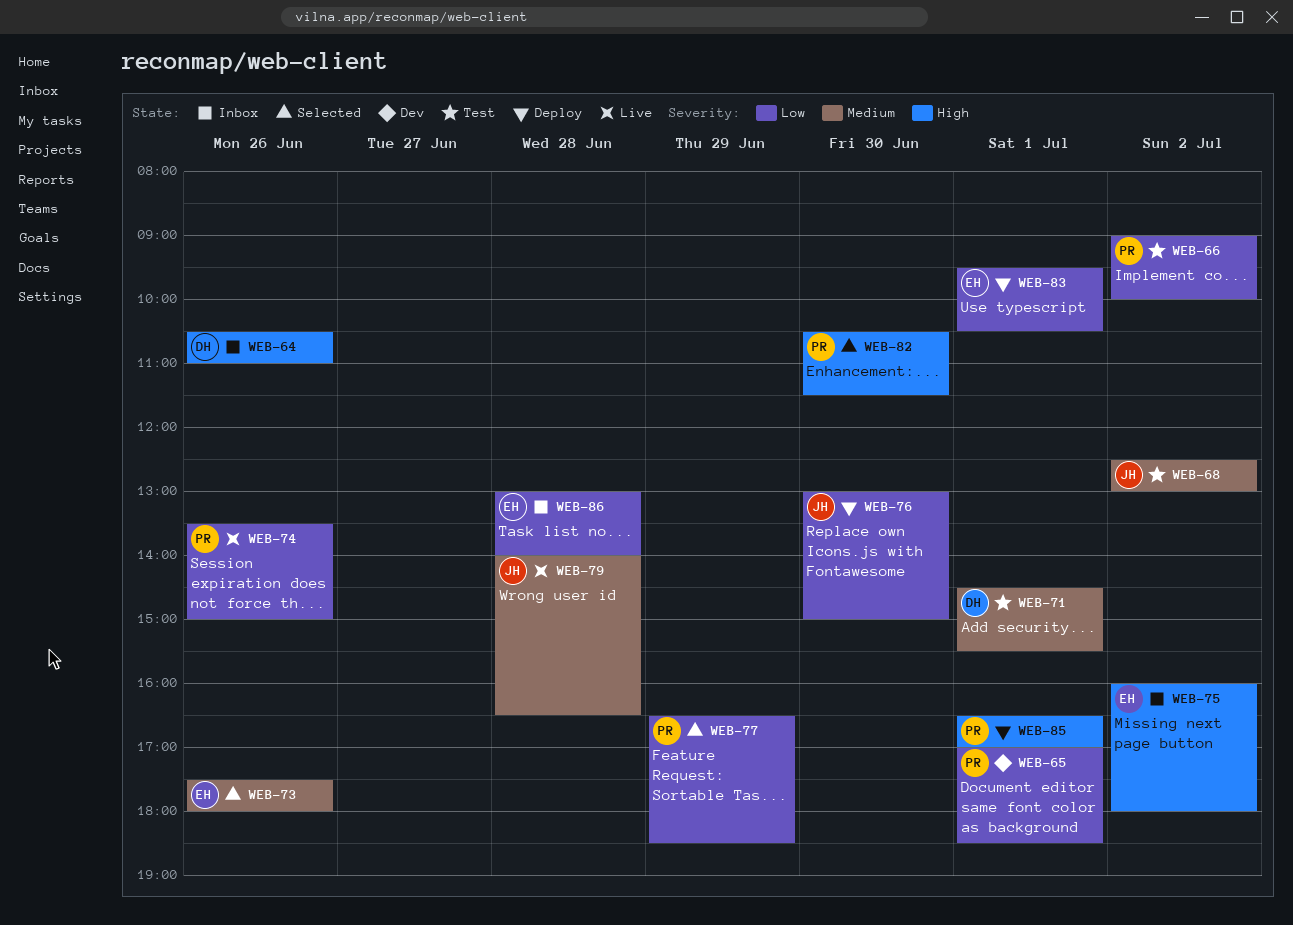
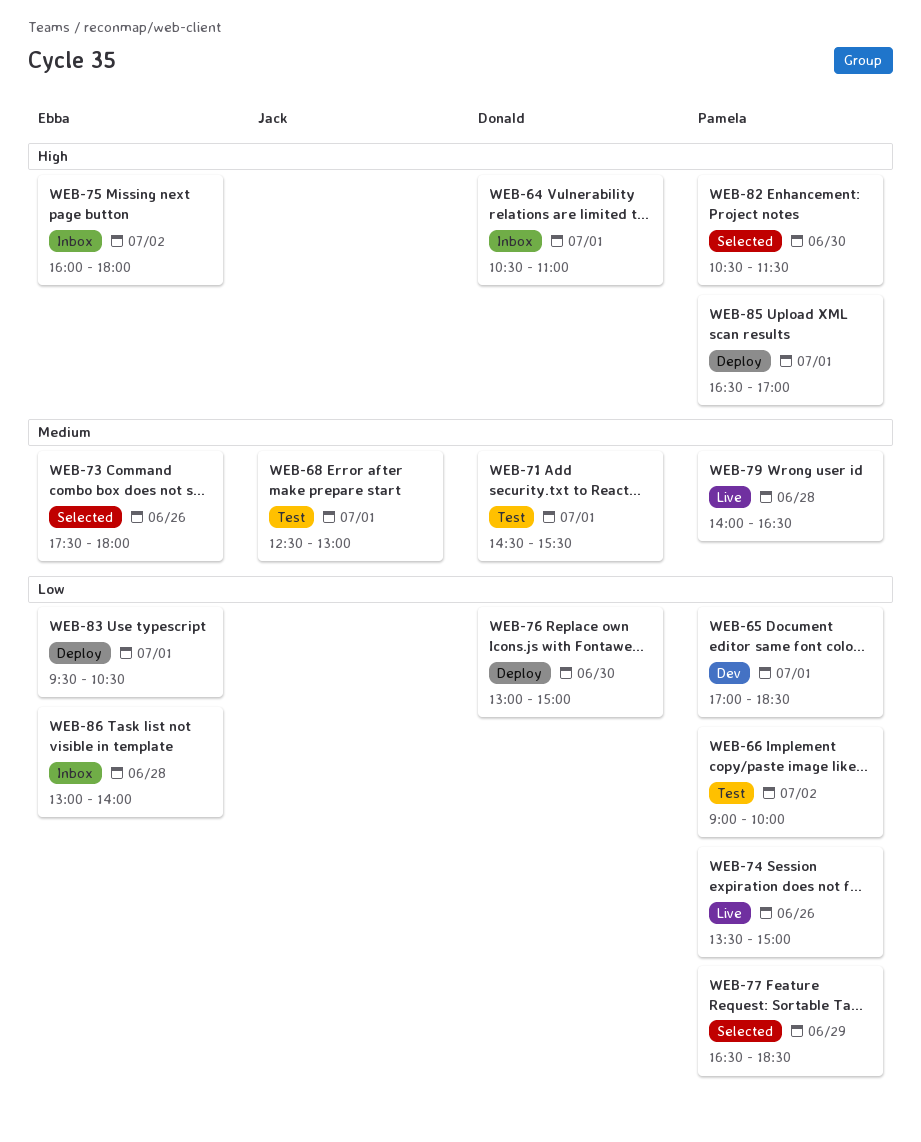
WEB-64, day: Jun 26 -> Jul 1
WEB-68, day: Jul 2 -> Jul 1
WEB-76, owner: Jack -> Donald
WEB-79, owner: Jack -> Pamela

